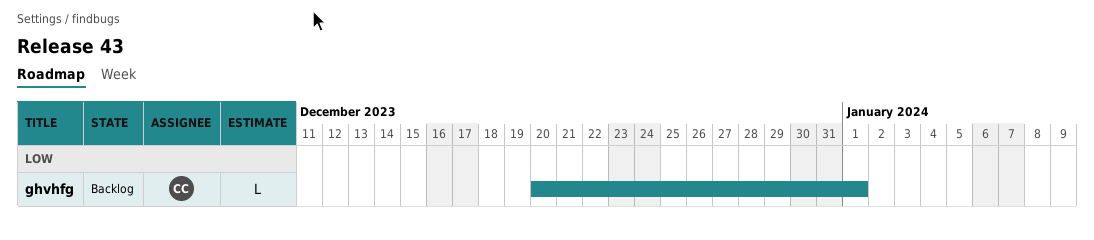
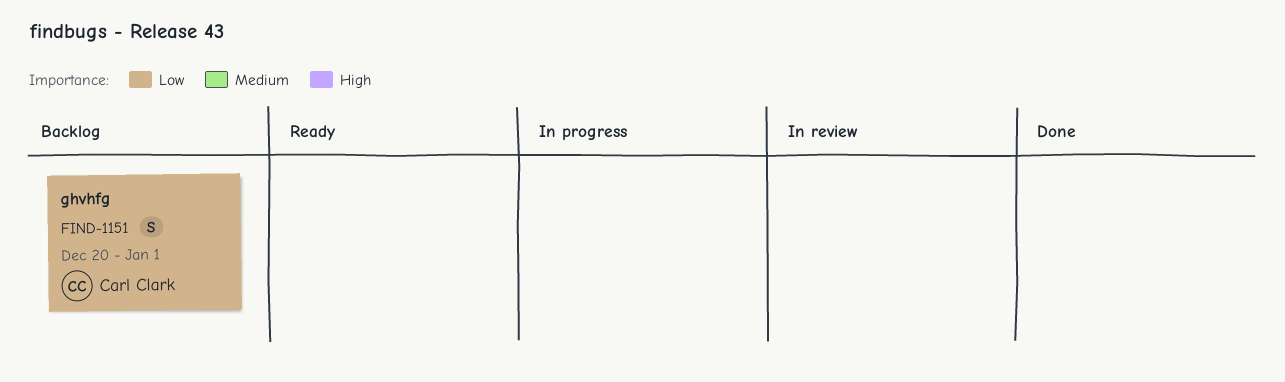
ghvhfg, estimate: L -> S

